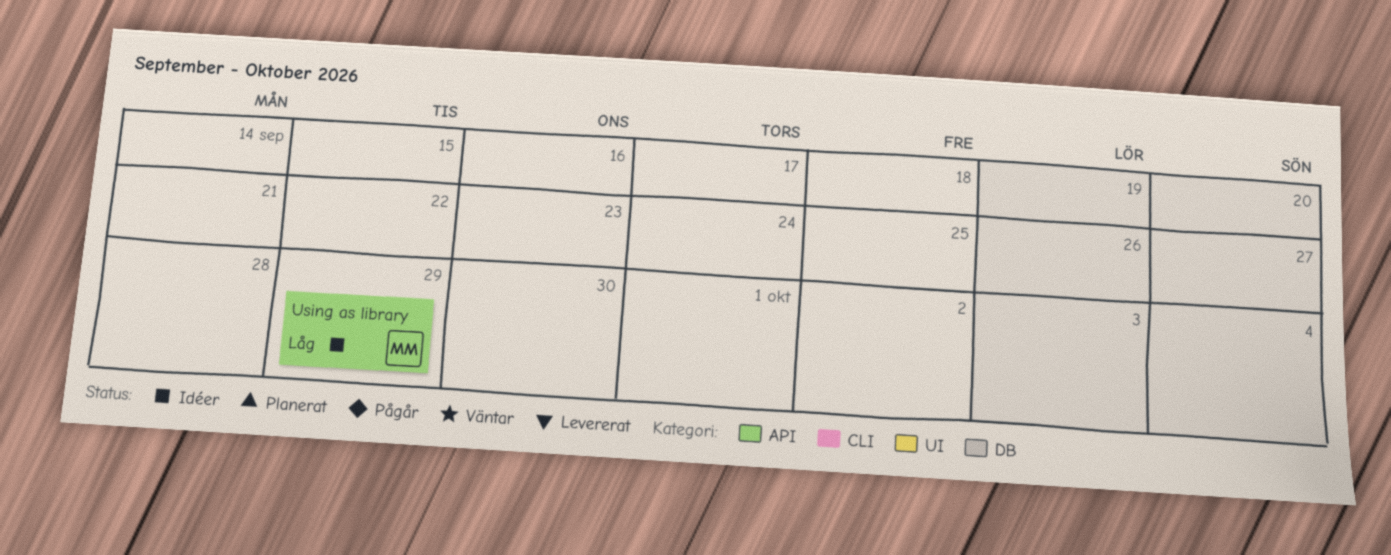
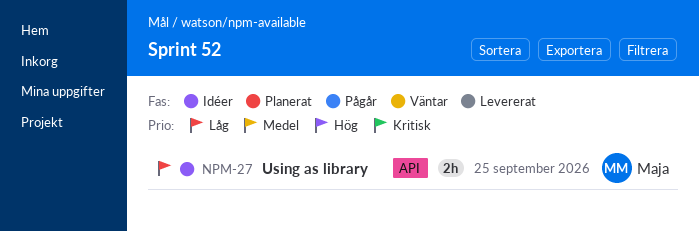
Using as library, due: Sep 29 -> Sep 25

